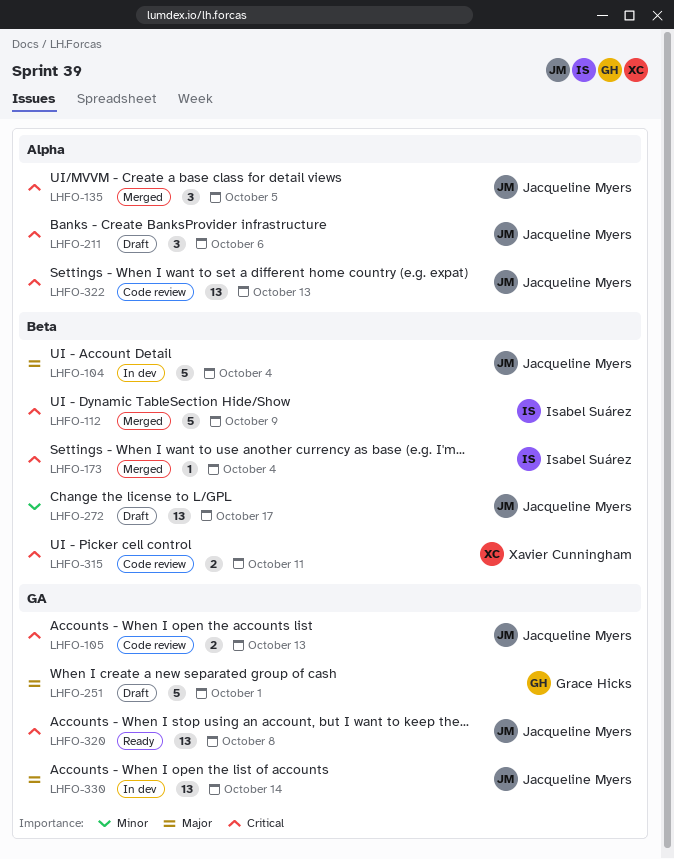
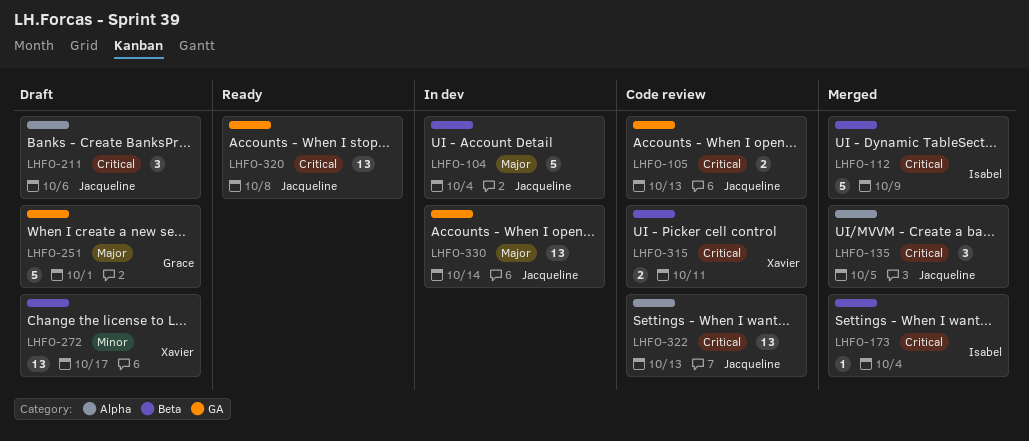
LHFO-272, owner: Jacqueline Myers -> Xavier Cunningham

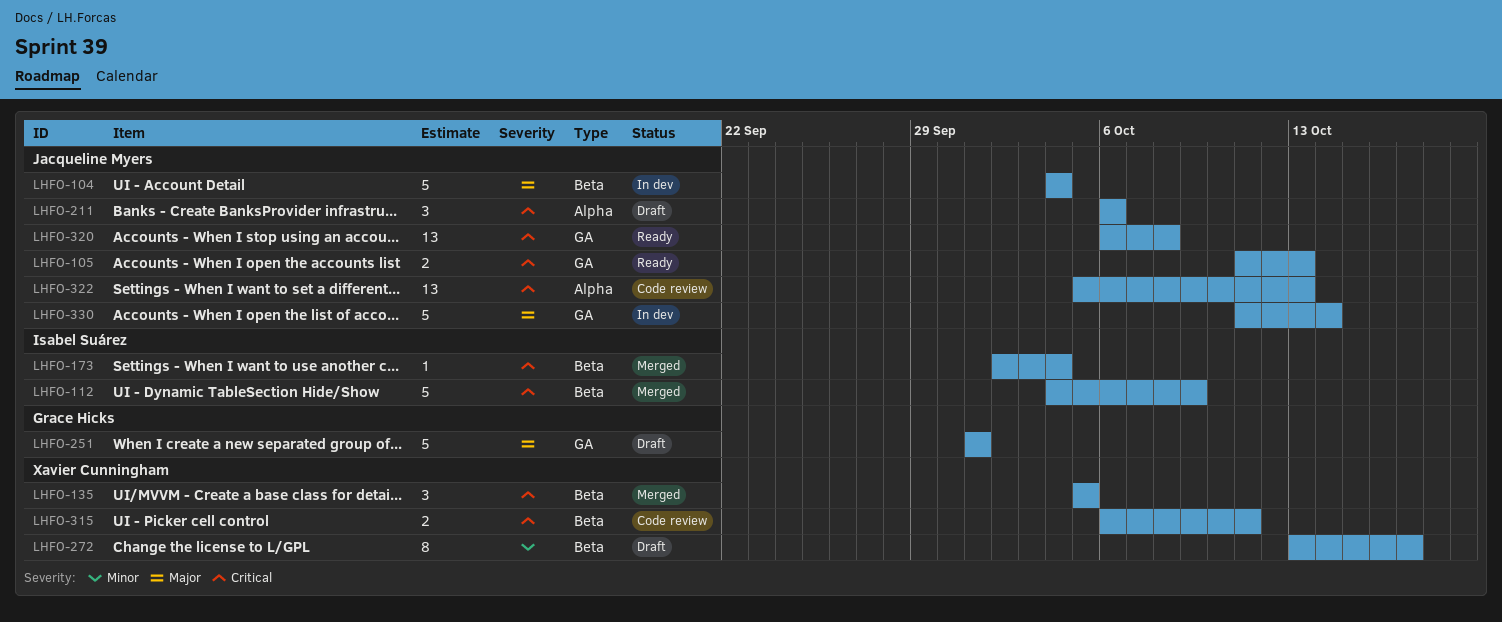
LHFO-105, status: Code review -> Ready
LHFO-135, owner: Jacqueline Myers -> Xavier Cunningham
LHFO-135, label: Alpha -> Beta
LHFO-272, estimate: 13 -> 8
LHFO-330, estimate: 13 -> 5

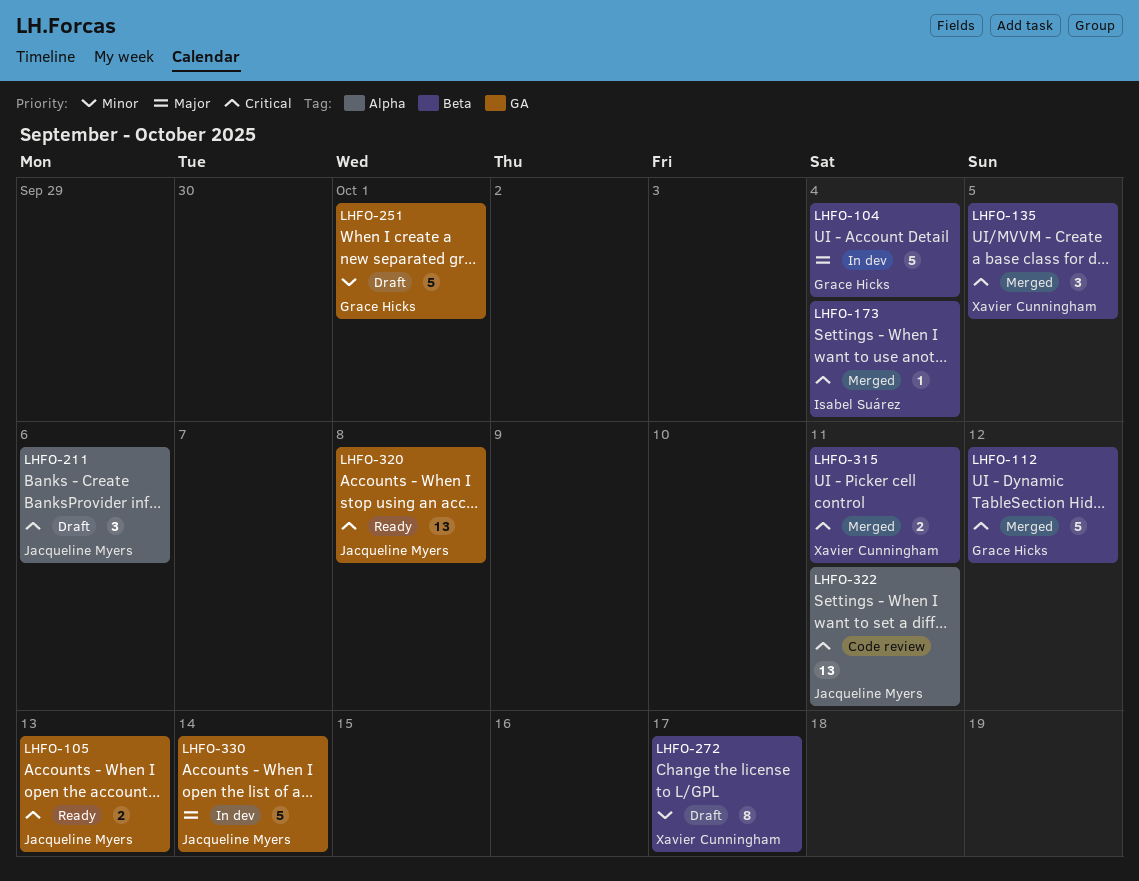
LHFO-104, owner: Jacqueline Myers -> Grace Hicks
LHFO-112, owner: Isabel Suárez -> Grace Hicks
LHFO-112, due: Oct 9 -> Oct 12
LHFO-251, priority: Major -> Minor
LHFO-315, status: Code review -> Merged
LHFO-322, due: Oct 13 -> Oct 11

